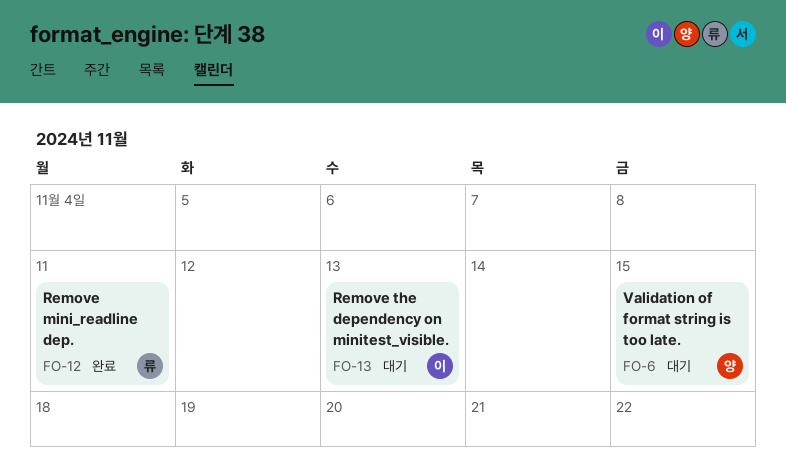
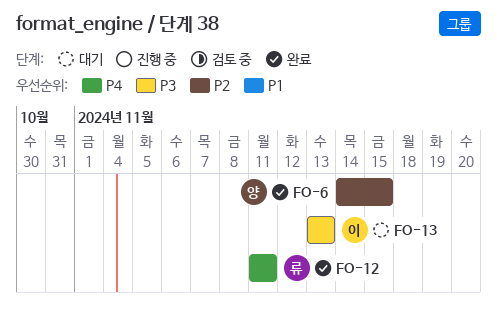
FO-6, status: 대기 -> 완료

